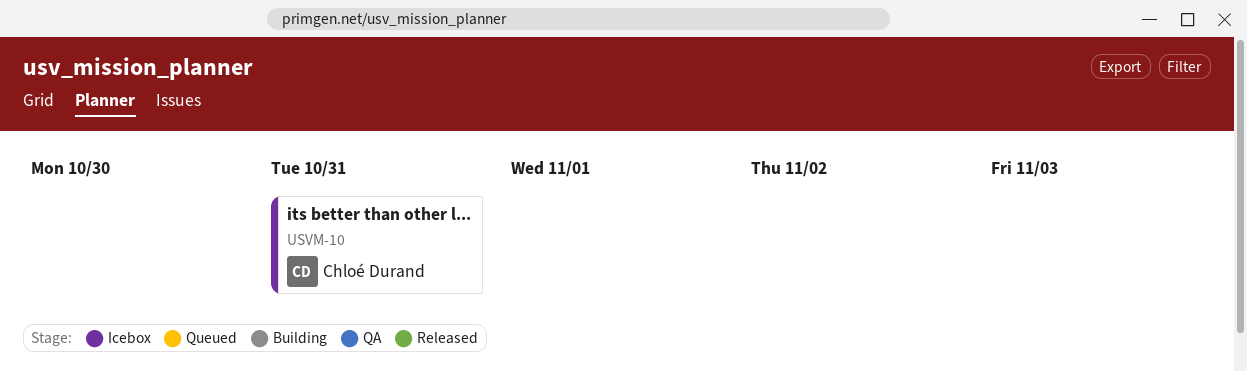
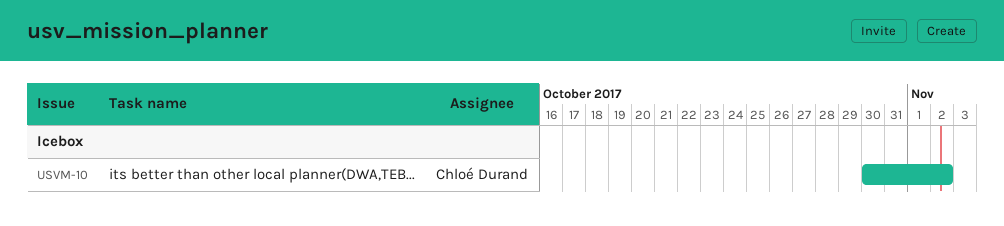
USVM-10, due: Oct 31 -> Nov 2

